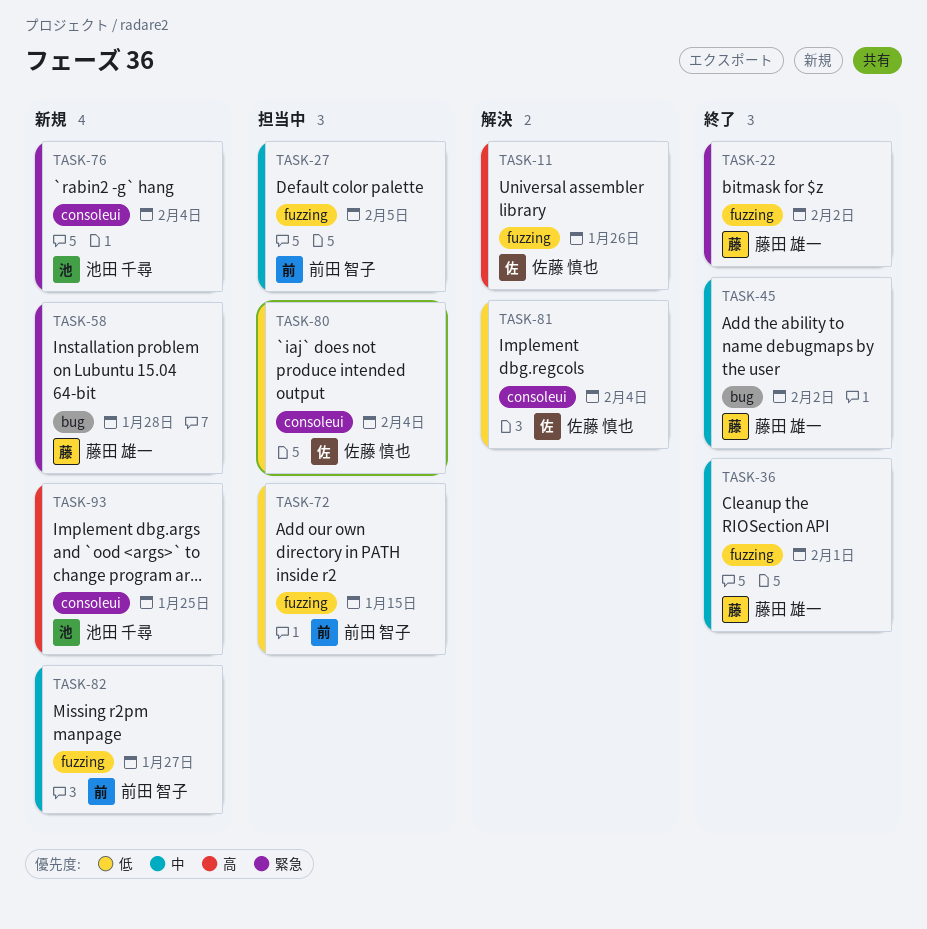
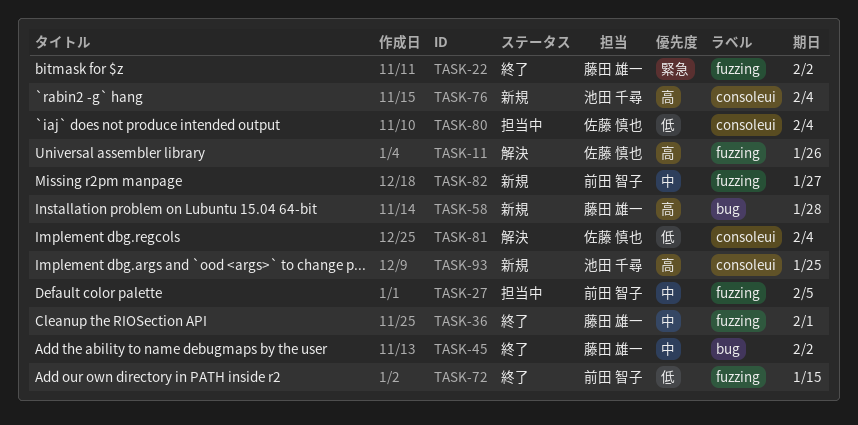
TASK-58, priority: 緊急 -> 高
TASK-72, status: 担当中 -> 終了
TASK-76, priority: 緊急 -> 高

